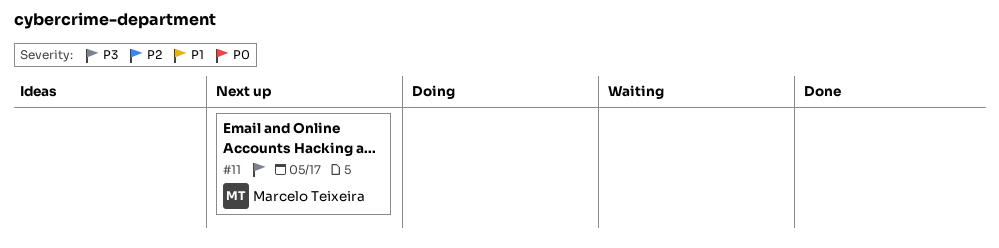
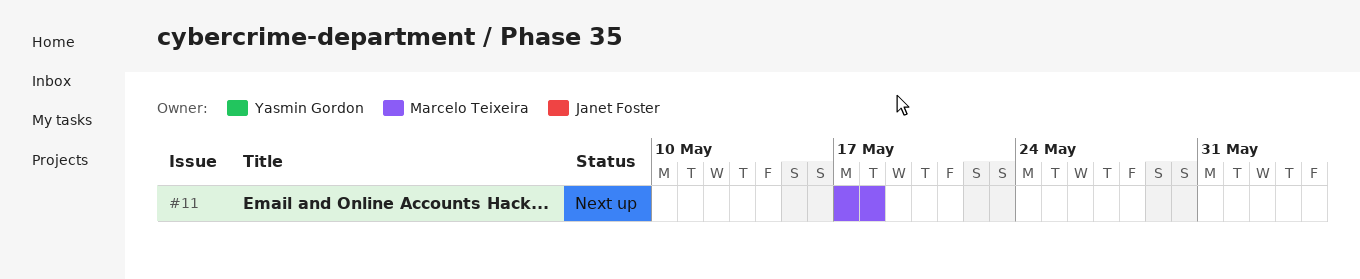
#11, due: May 17 -> May 18

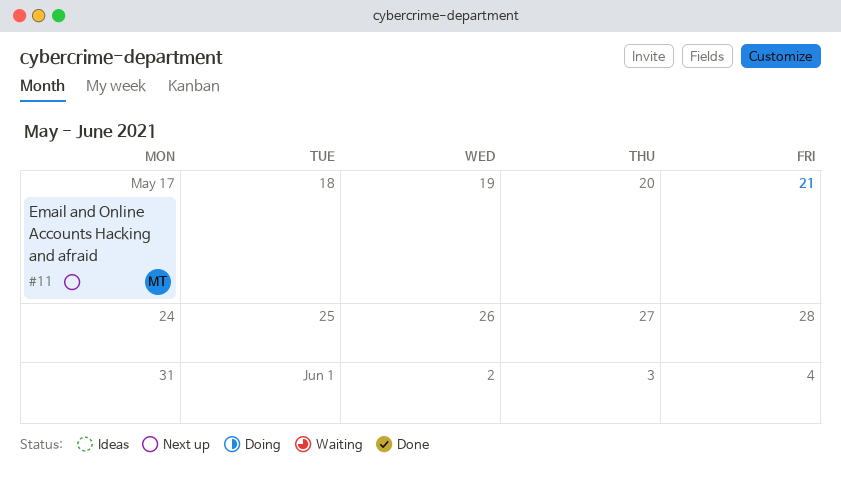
#11, due: May 18 -> May 17

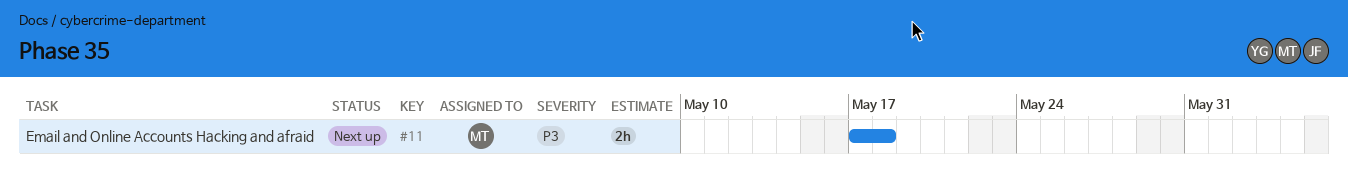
#11, due: May 17 -> May 18

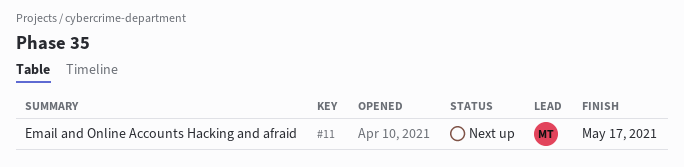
#11, due: May 18 -> May 17

